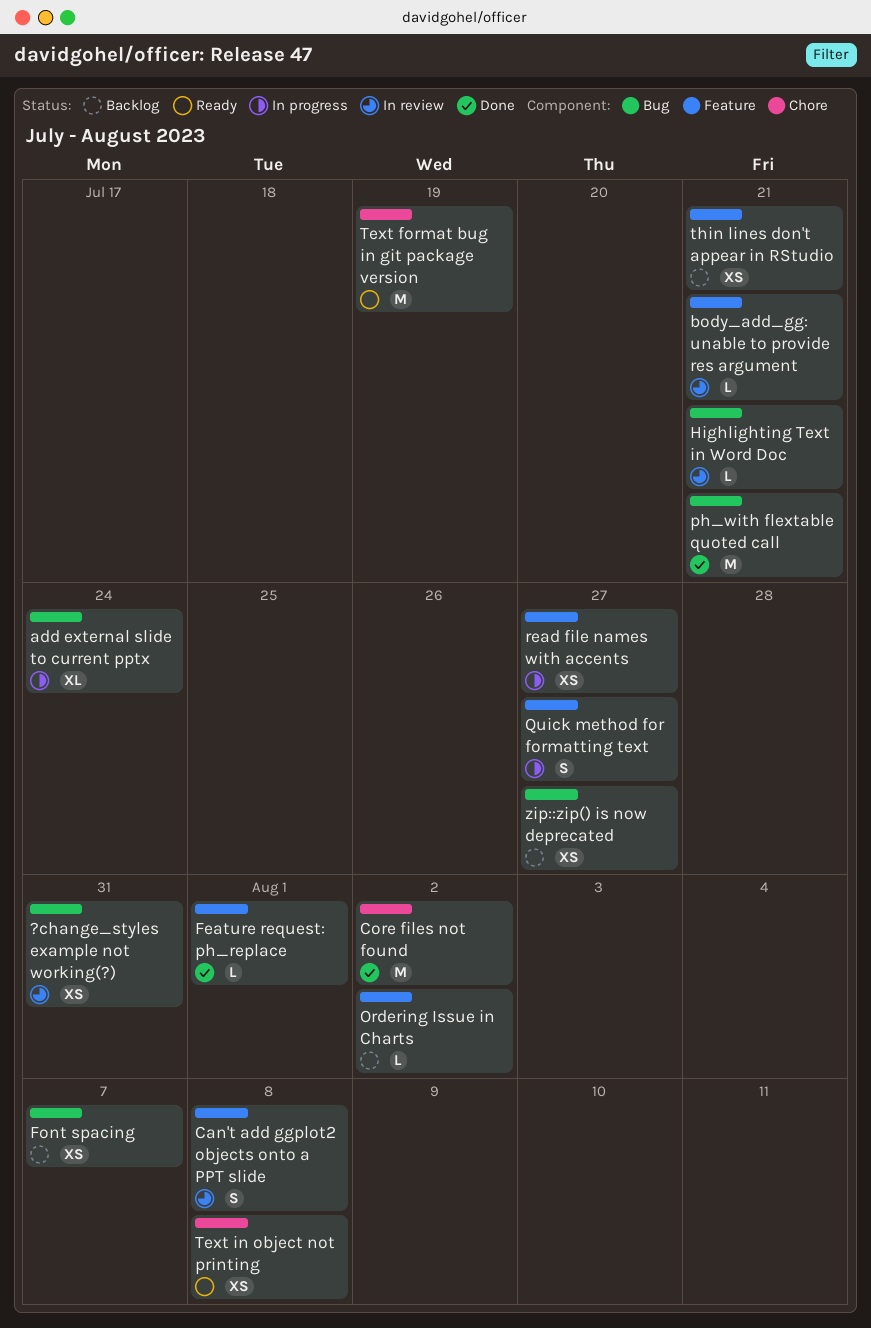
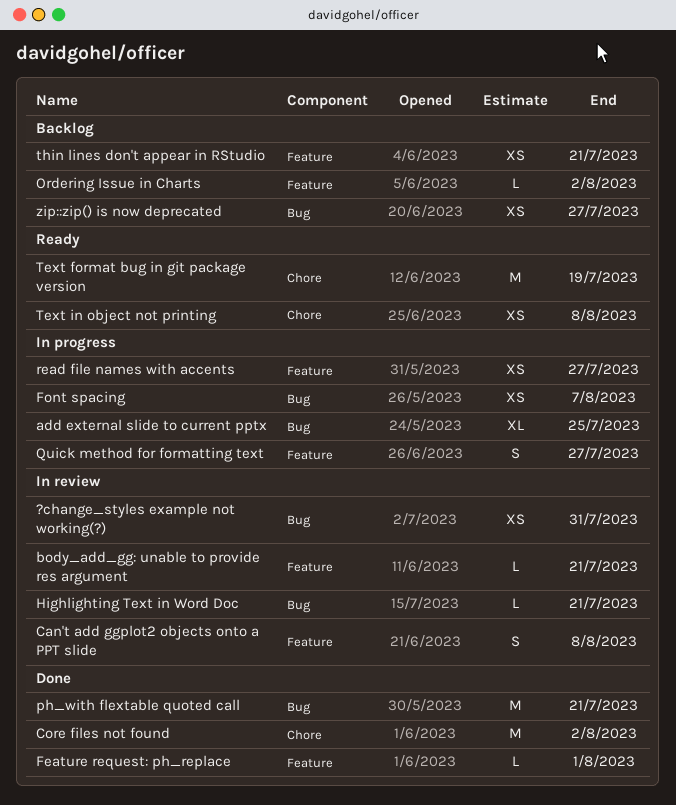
add external slide to current pptx, due: Jul 24 -> Jul 25
Font spacing, status: Backlog -> In progress

